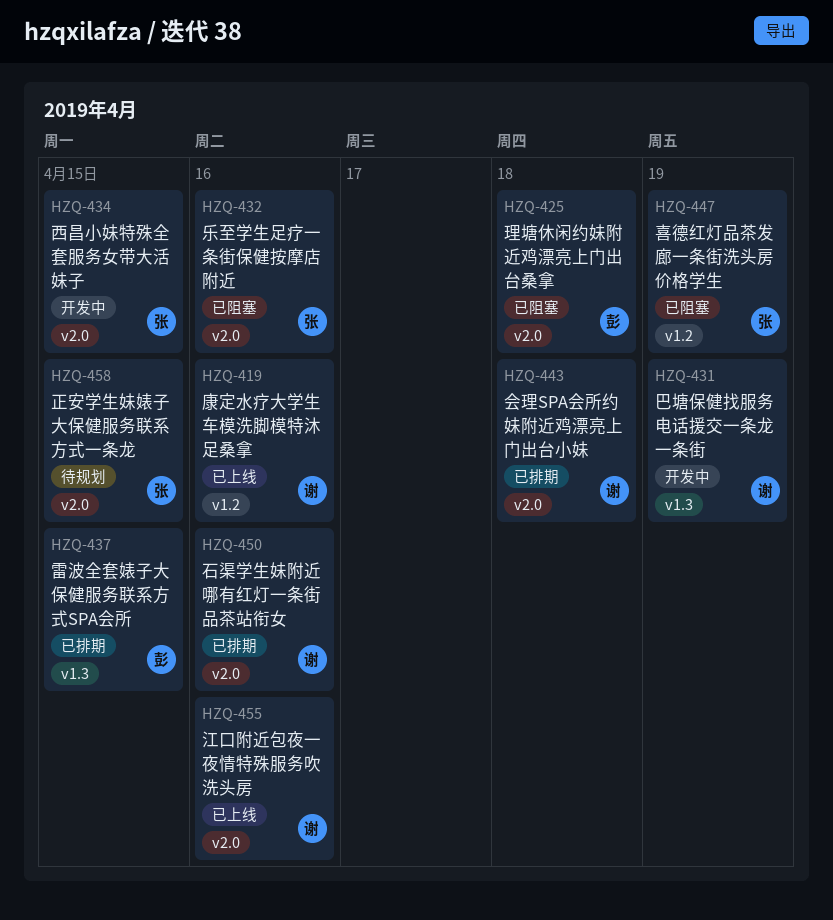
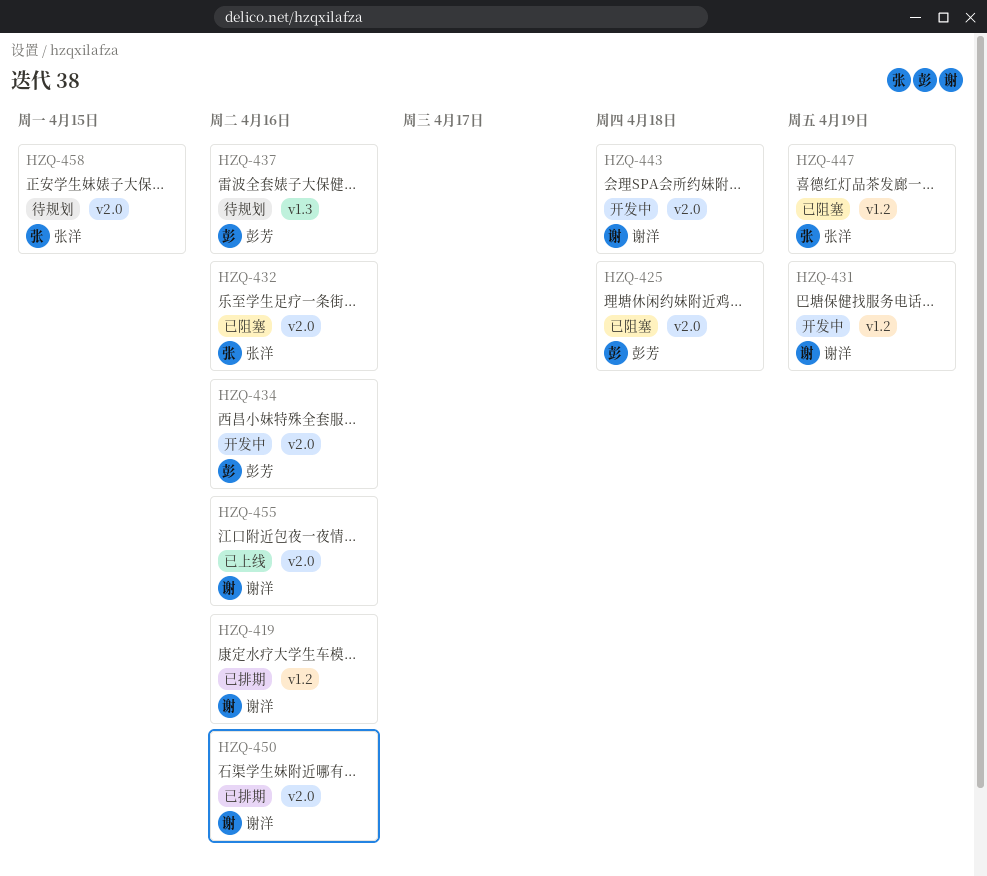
HZQ-419, status: 已上线 -> 已排期
HZQ-431, label: v1.3 -> v1.2
HZQ-434, owner: 张洋 -> 彭芳
HZQ-434, due: Apr 15 -> Apr 16
HZQ-437, status: 已排期 -> 待规划
HZQ-437, due: Apr 15 -> Apr 16
HZQ-443, status: 已排期 -> 开发中

